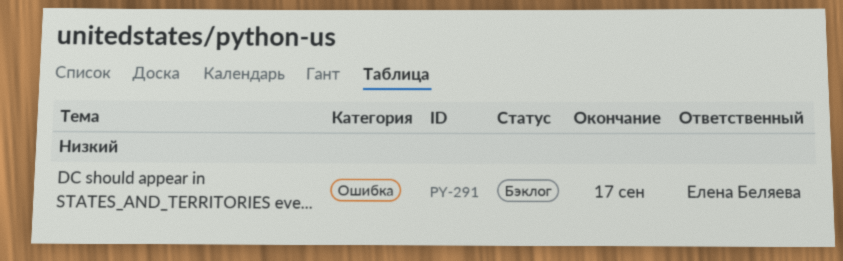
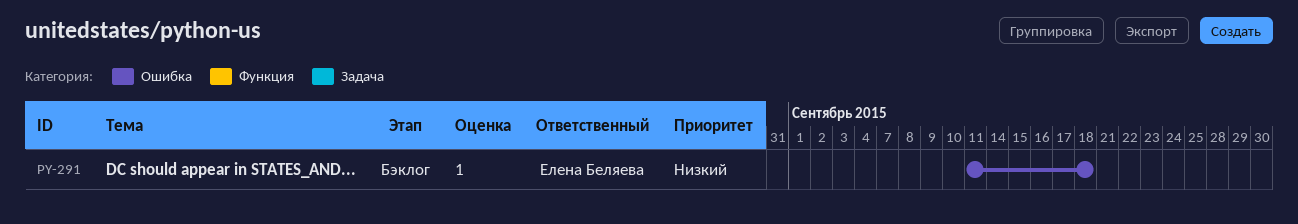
PY-291, due: Sep 17 -> Sep 18

